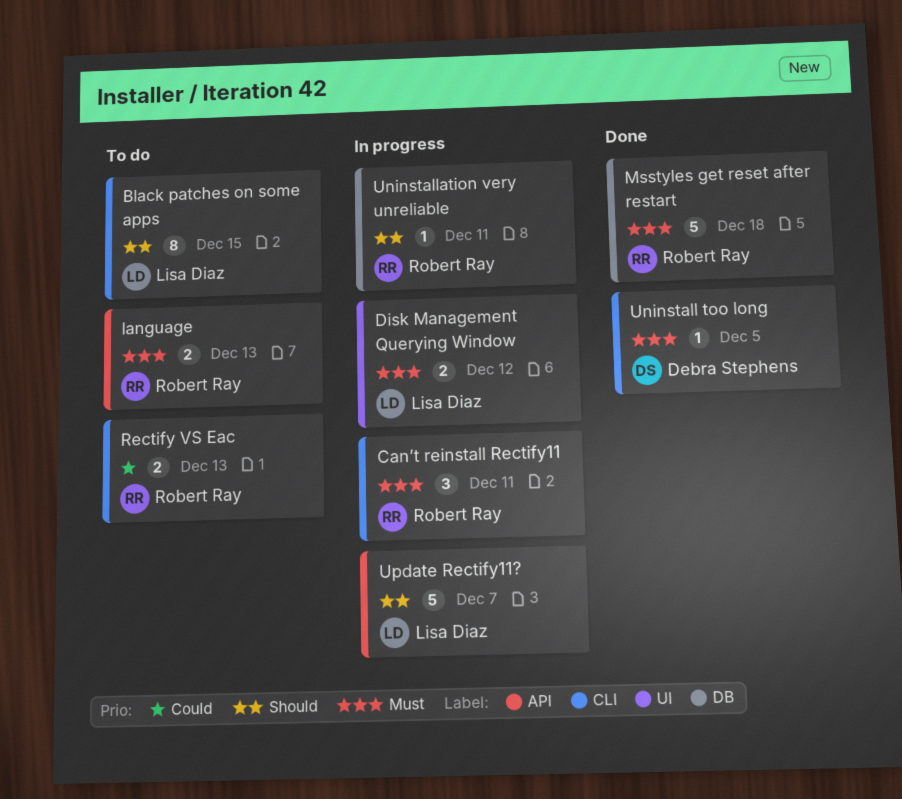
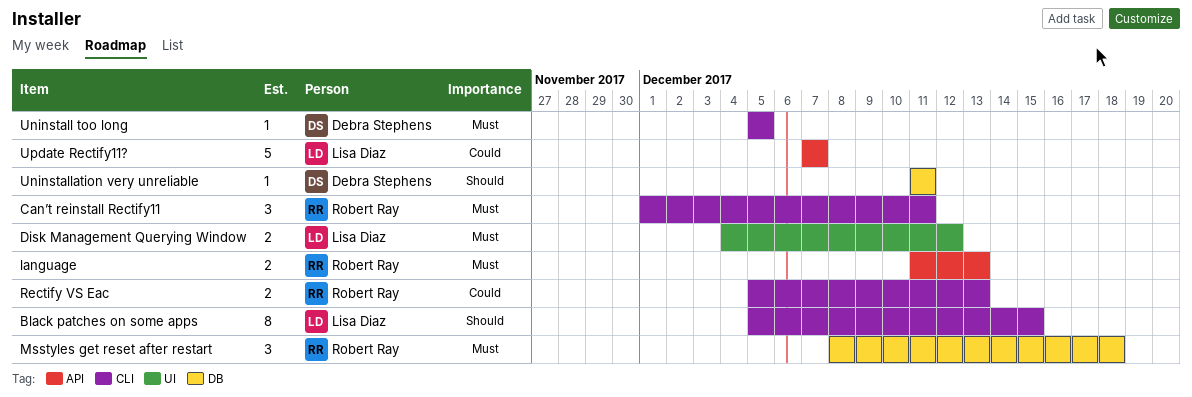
Msstyles get reset after restart, estimate: 5 -> 3
Uninstallation very unreliable, owner: Robert Ray -> Debra Stephens
Update Rectify11?, priority: Should -> Could

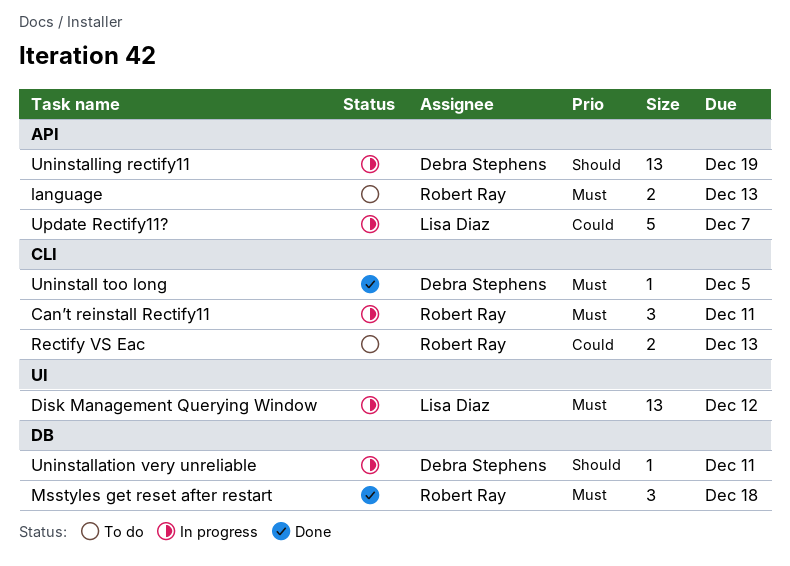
Black patches on some apps: present -> none
Disk Management Querying Window, estimate: 2 -> 13
Uninstalling rectify11: none -> present

